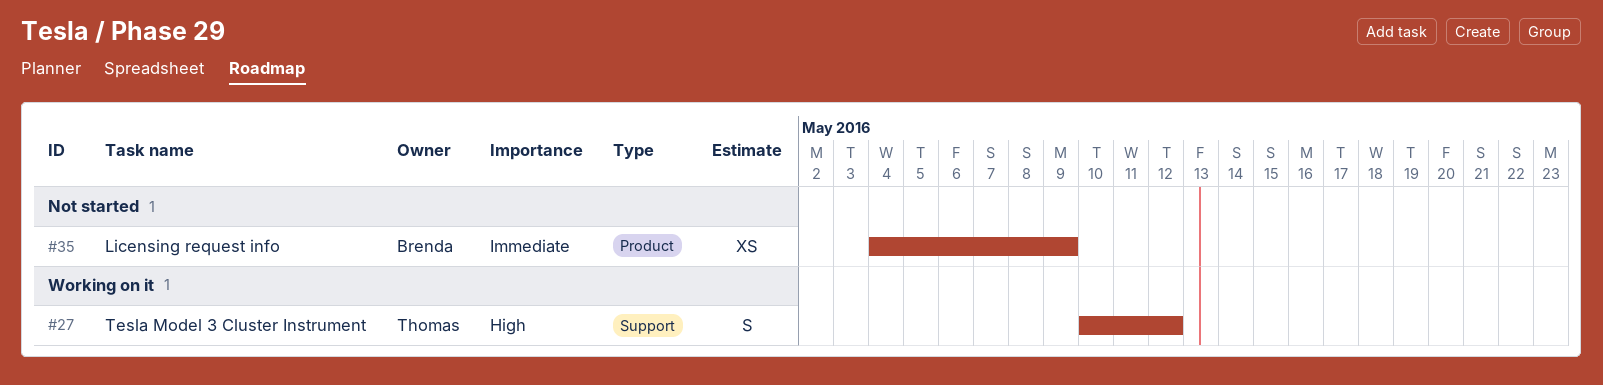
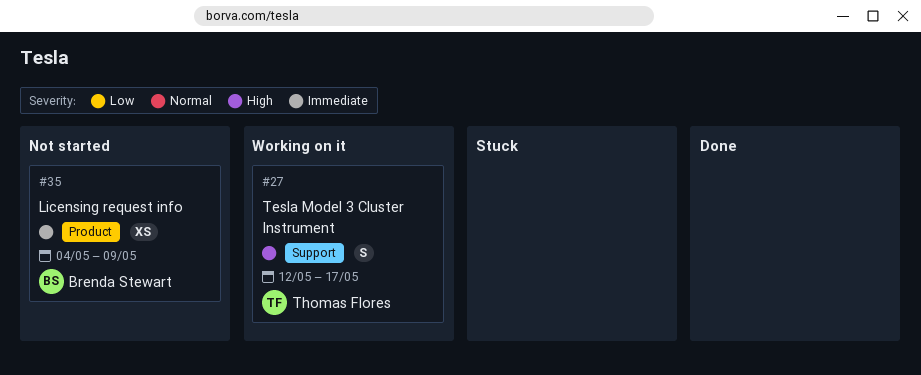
#27, start: May 10 -> May 12
#27, due: May 12 -> May 17

